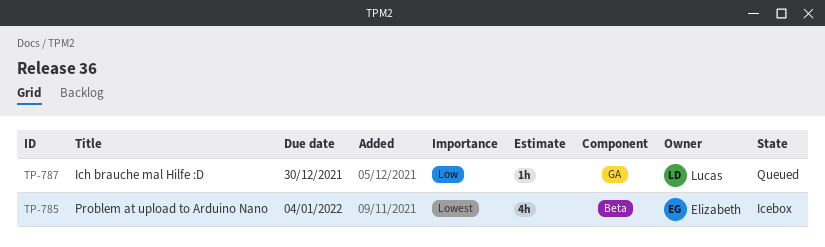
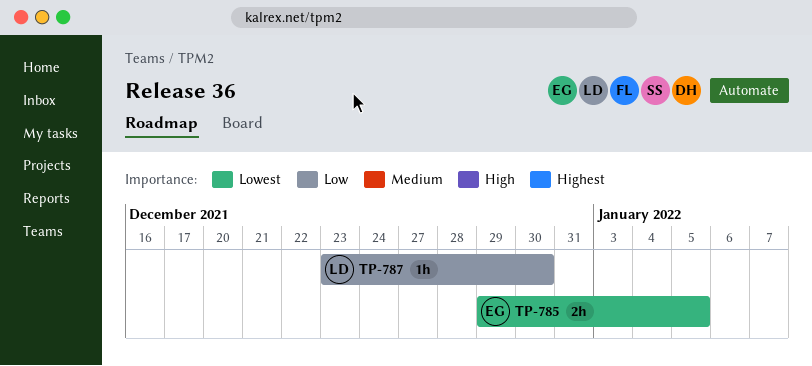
TP-785, estimate: 4h -> 2h
TP-785, due: Jan 4 -> Jan 5

